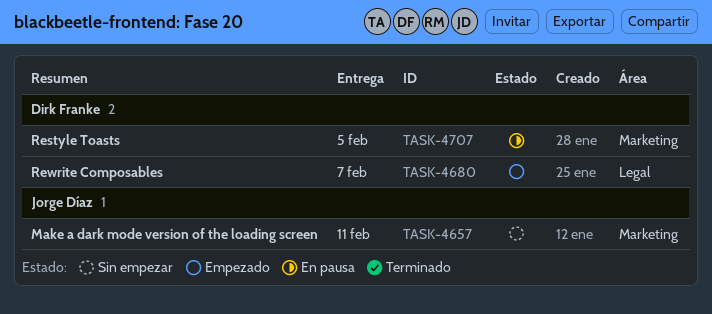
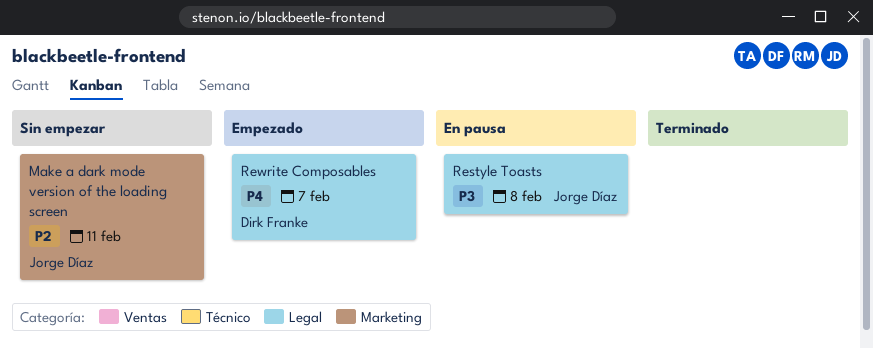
Restyle Toasts, owner: Dirk Franke -> Jorge Díaz
Restyle Toasts, label: Marketing -> Legal
Restyle Toasts, due: Feb 5 -> Feb 8

